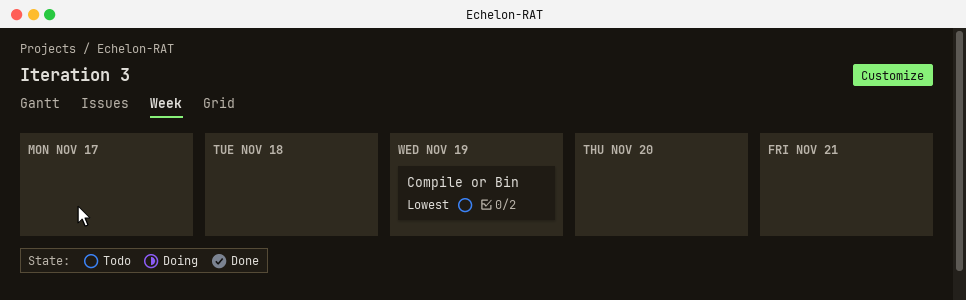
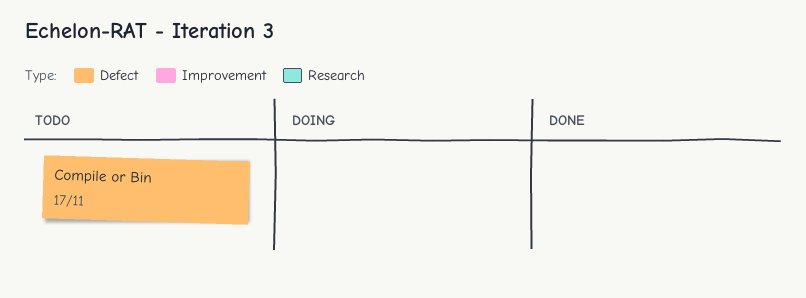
Compile or Bin, due: Nov 19 -> Nov 17

